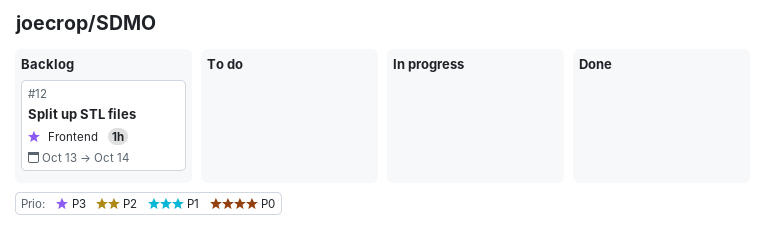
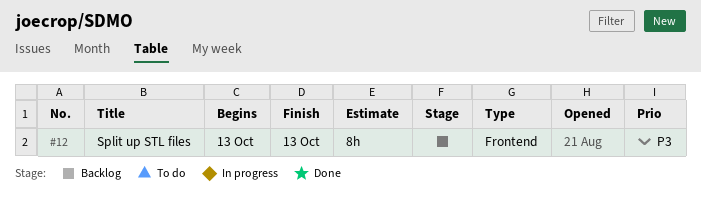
#12, estimate: 1h -> 8h
#12, due: Oct 14 -> Oct 13

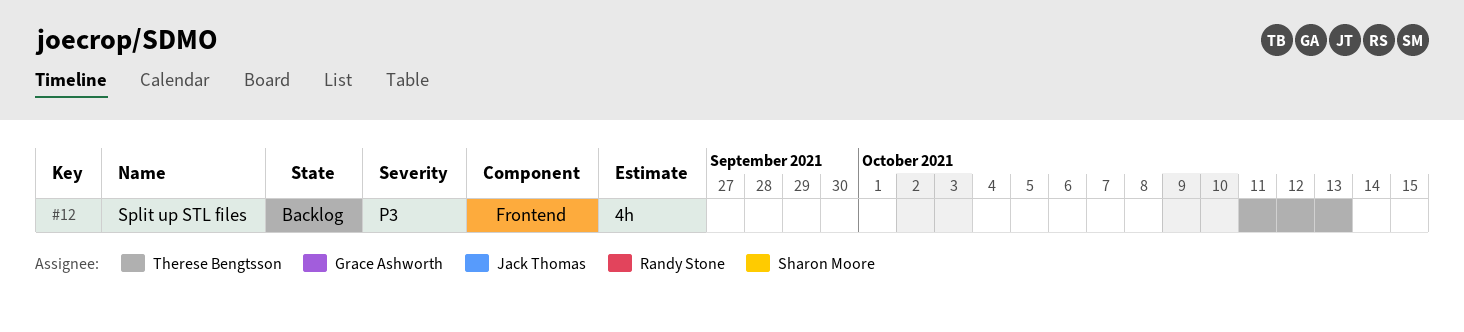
#12, estimate: 8h -> 4h
#12, start: Oct 13 -> Oct 11

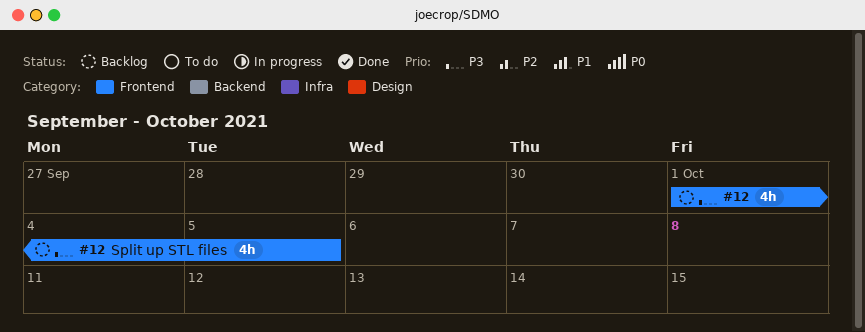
#12, start: Oct 11 -> Oct 1
#12, due: Oct 13 -> Oct 5

